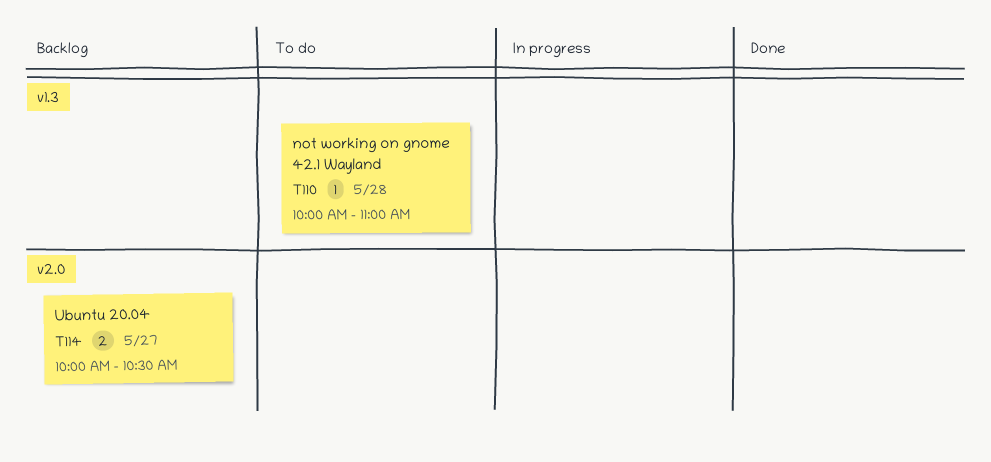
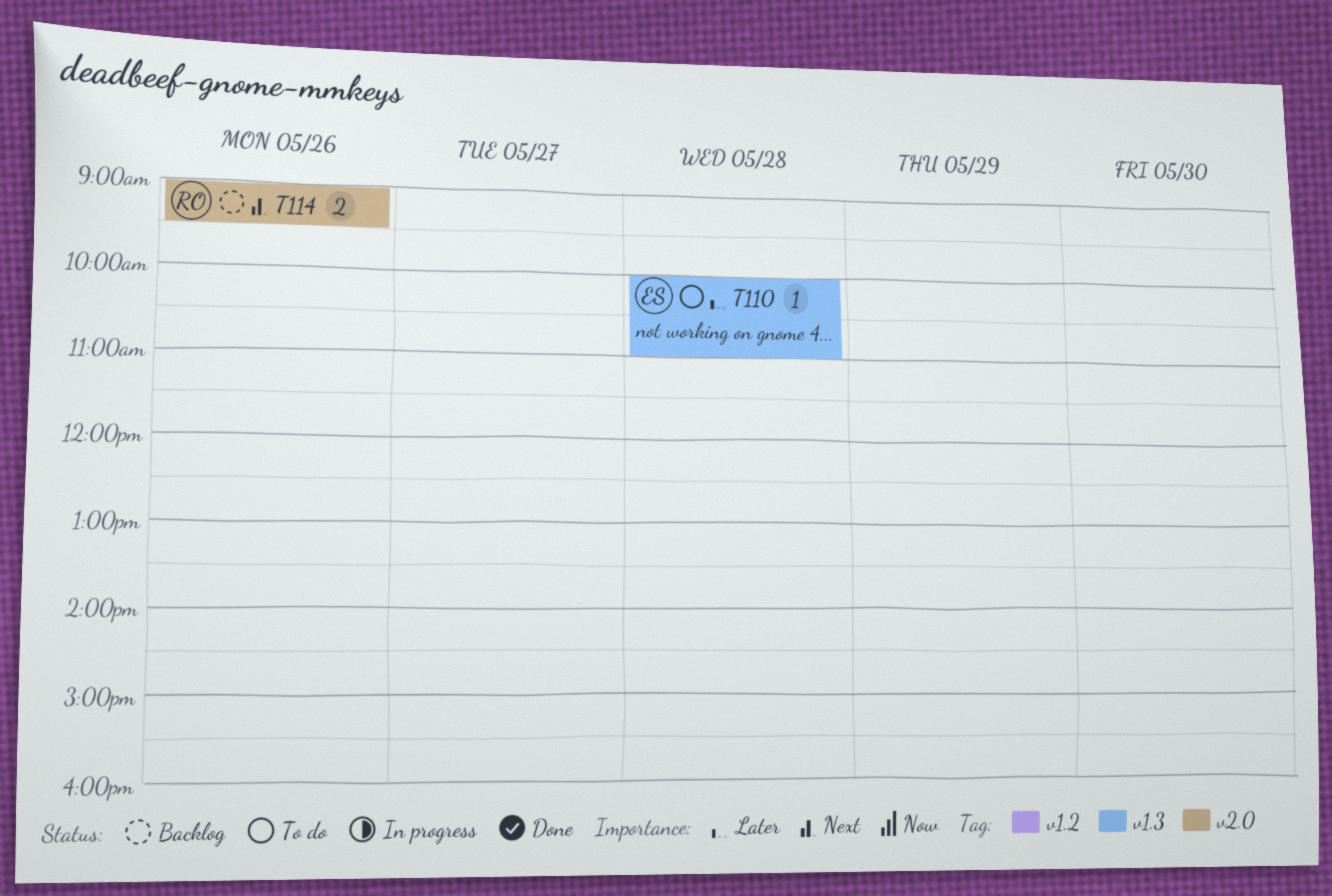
T114, day: May 27 -> May 26
T114, begins: 10:00 -> 09:00
T114, ends: 10:30 -> 09:30

